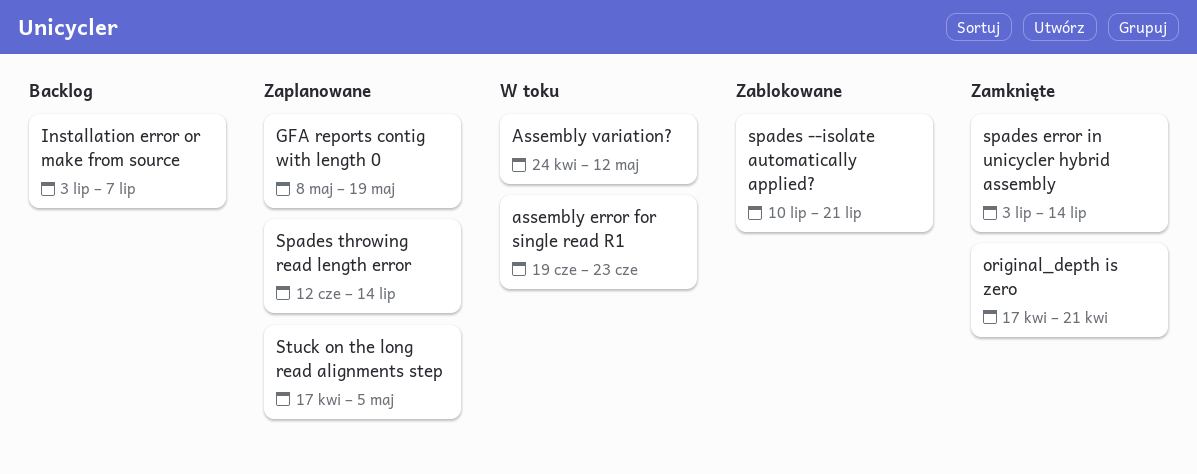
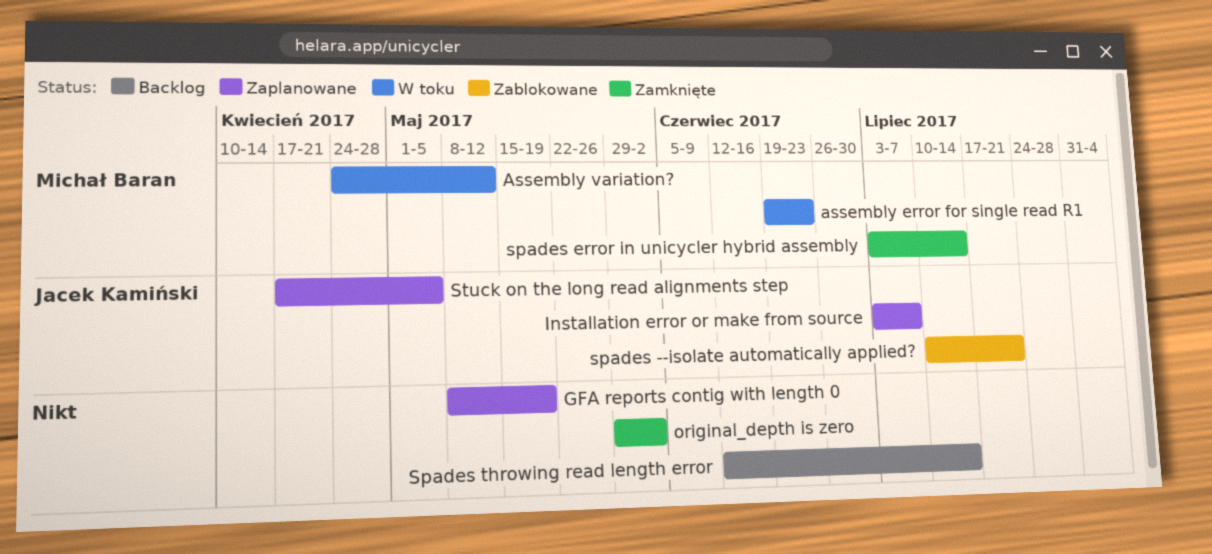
Installation error or make from source, status: Backlog -> Zaplanowane
original_depth is zero, start: Apr 17 -> May 29
original_depth is zero, due: Apr 21 -> Jun 2
Spades throwing read length error, status: Zaplanowane -> Backlog

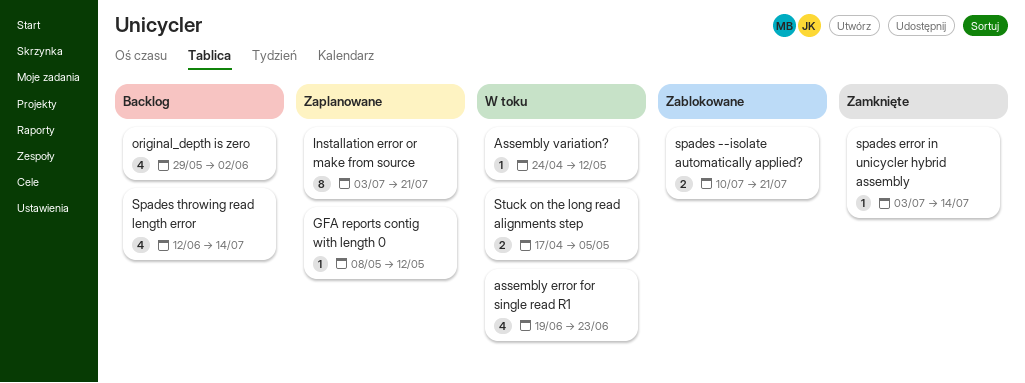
GFA reports contig with length 0, due: May 19 -> May 12
Installation error or make from source, due: Jul 7 -> Jul 21
original_depth is zero, status: Zamknięte -> Backlog
Stuck on the long read alignments step, status: Zaplanowane -> W toku

